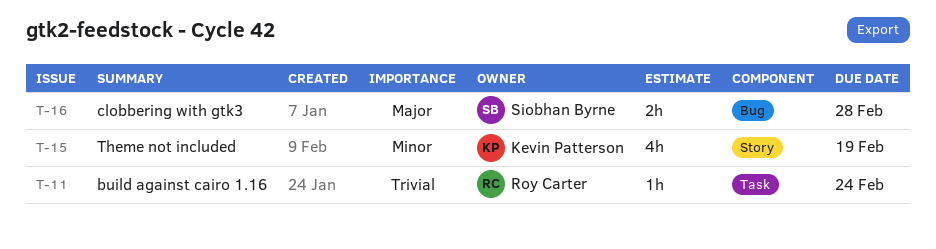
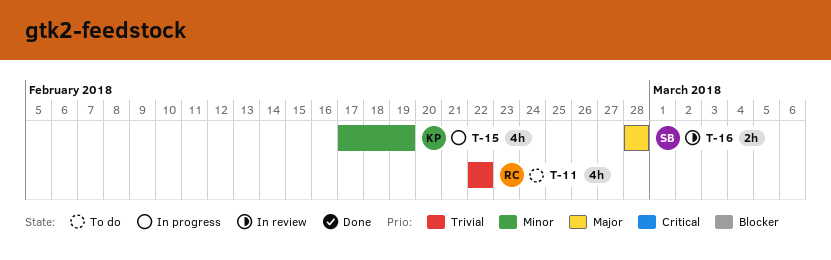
T-11, estimate: 1h -> 4h
T-11, due: Feb 24 -> Feb 22

